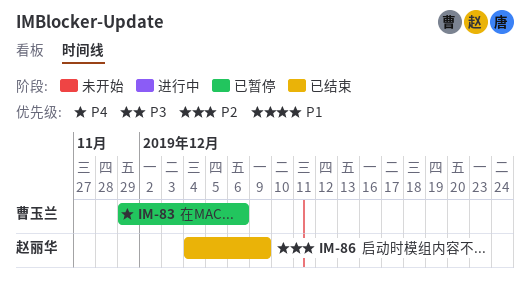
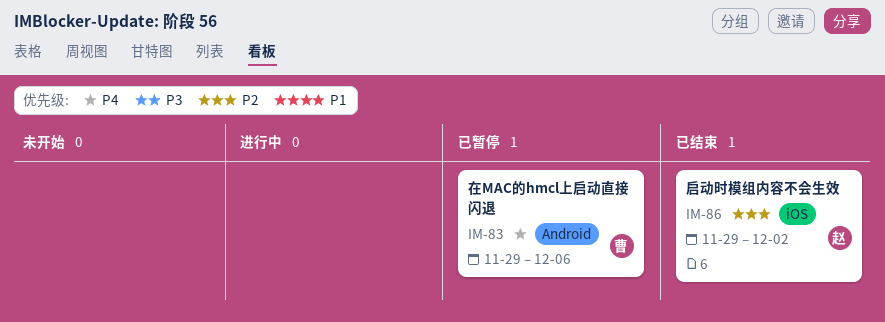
IM-86, start: Dec 4 -> Nov 29
IM-86, due: Dec 9 -> Dec 2

